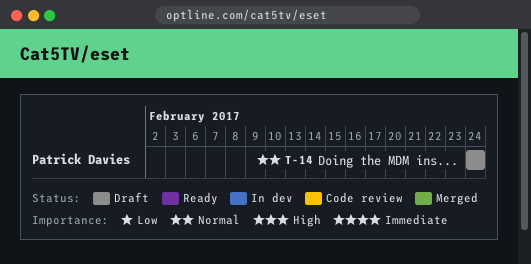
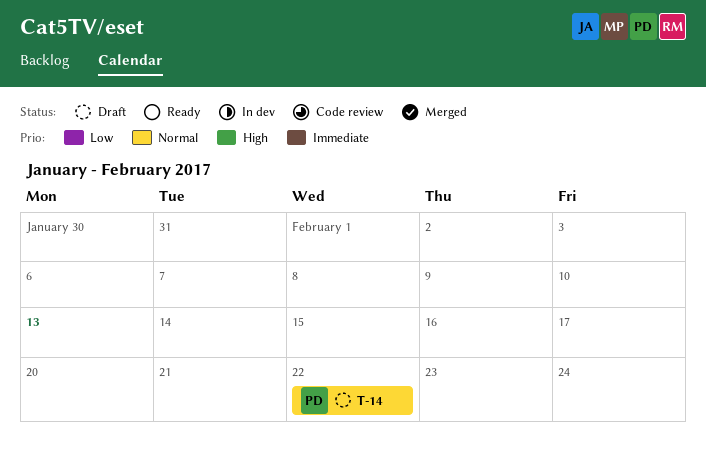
T-14, start: Feb 24 -> Feb 22
T-14, due: Feb 24 -> Feb 22

